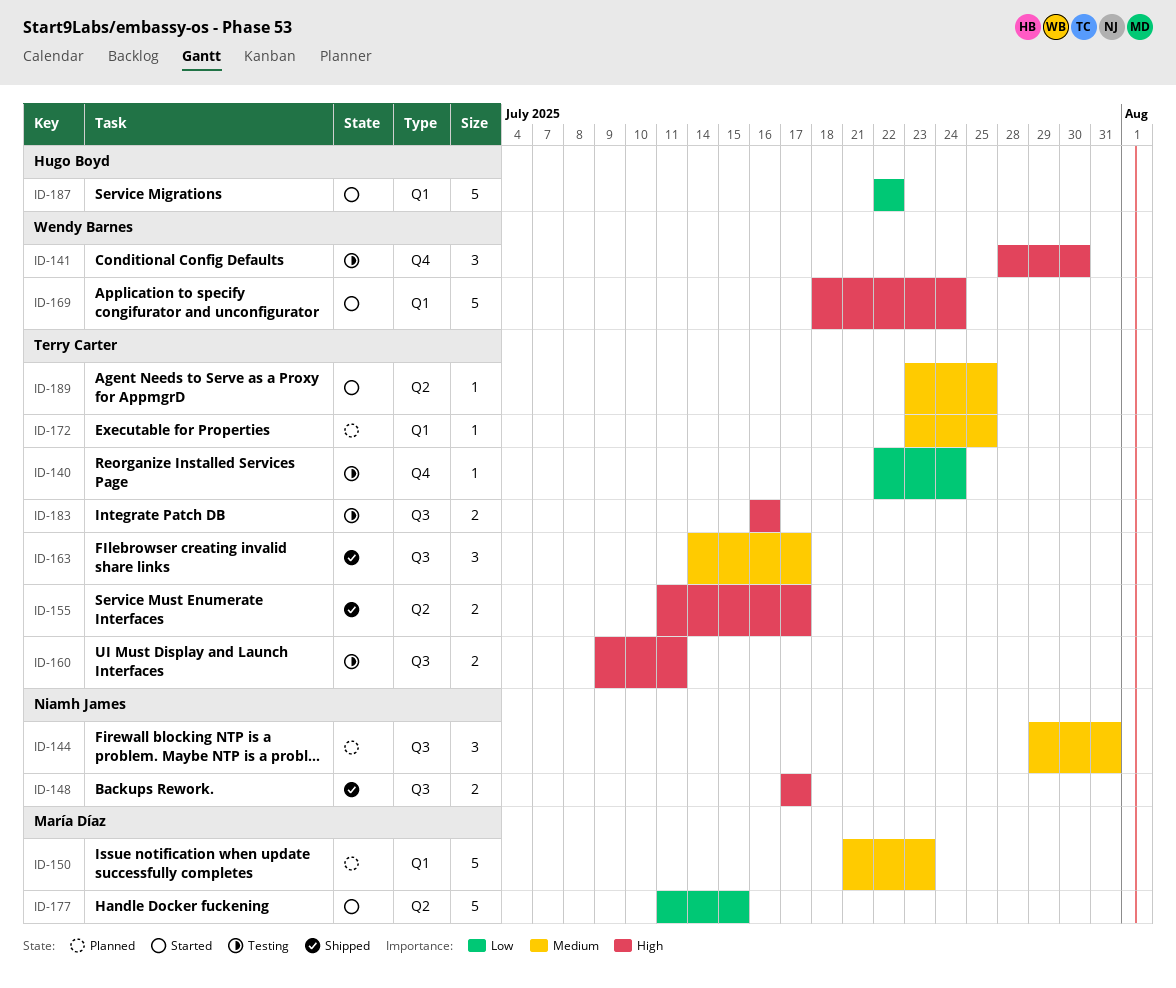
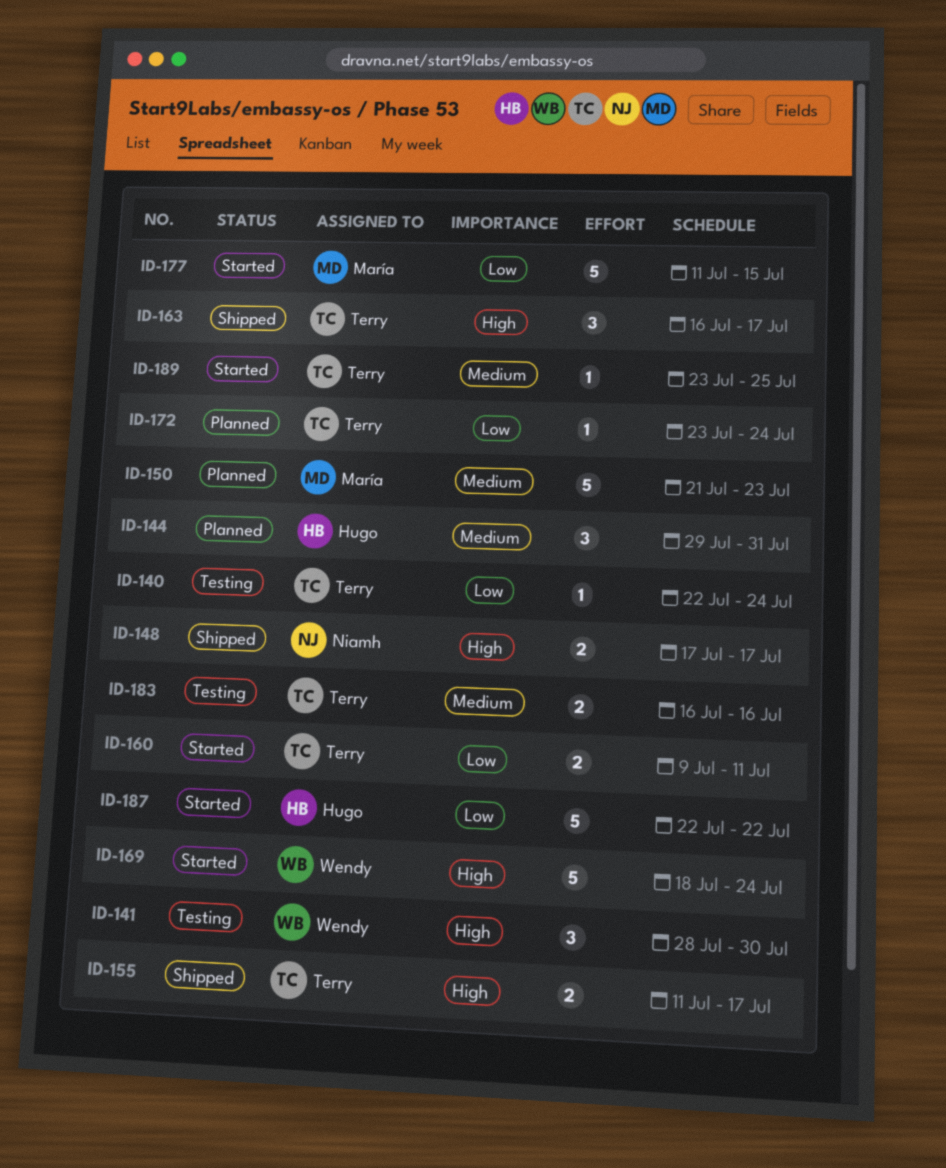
ID-144, owner: Niamh James -> Hugo Boyd
ID-160, status: Testing -> Started
ID-160, priority: High -> Low
ID-163, priority: Medium -> High
ID-163, start: Jul 14 -> Jul 16
ID-172, priority: Medium -> Low
ID-172, due: Jul 25 -> Jul 24
ID-183, priority: High -> Medium

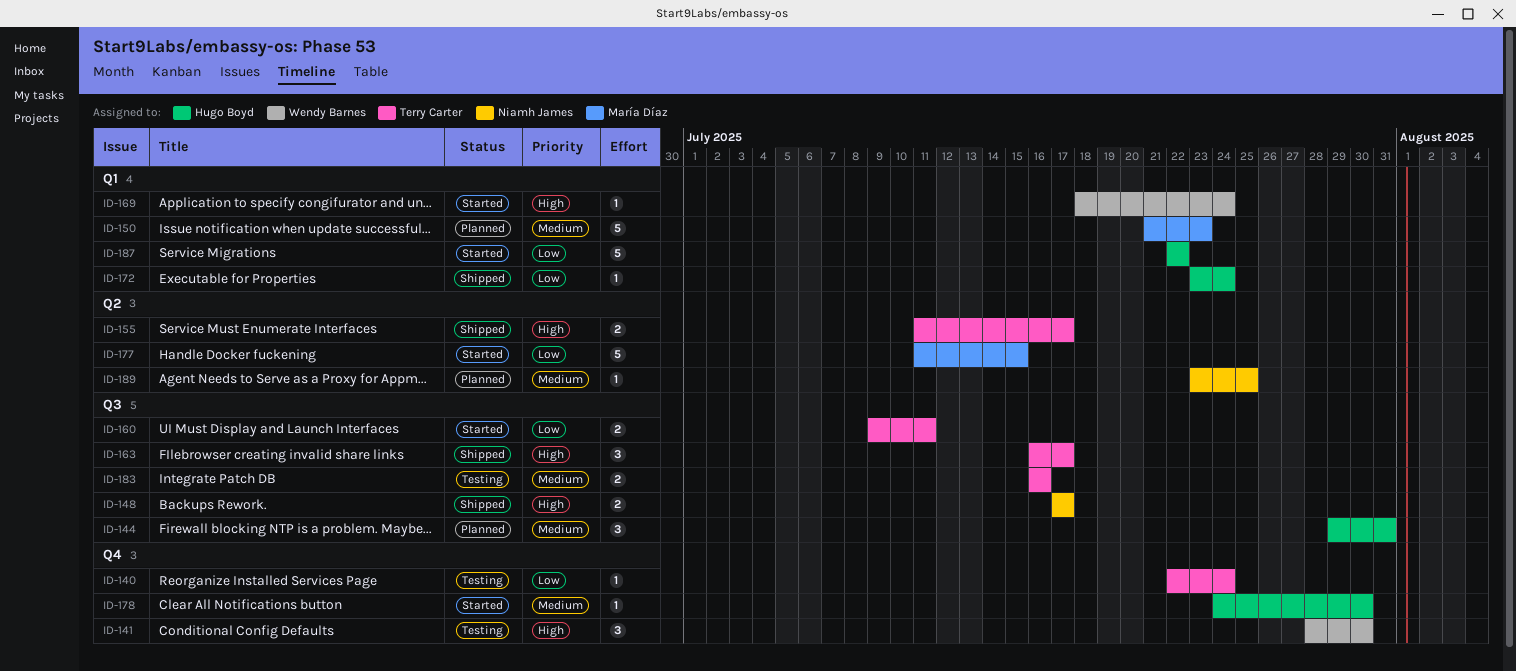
ID-169, estimate: 5 -> 1
ID-172, status: Planned -> Shipped
ID-172, owner: Terry Carter -> Hugo Boyd
ID-178: none -> present
ID-189, status: Started -> Planned
ID-189, owner: Terry Carter -> Niamh James

